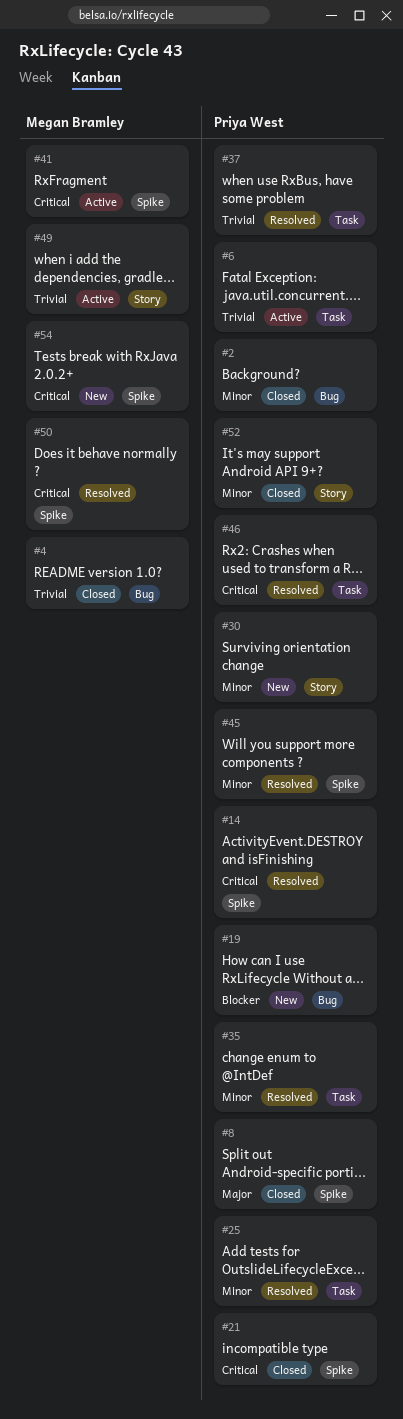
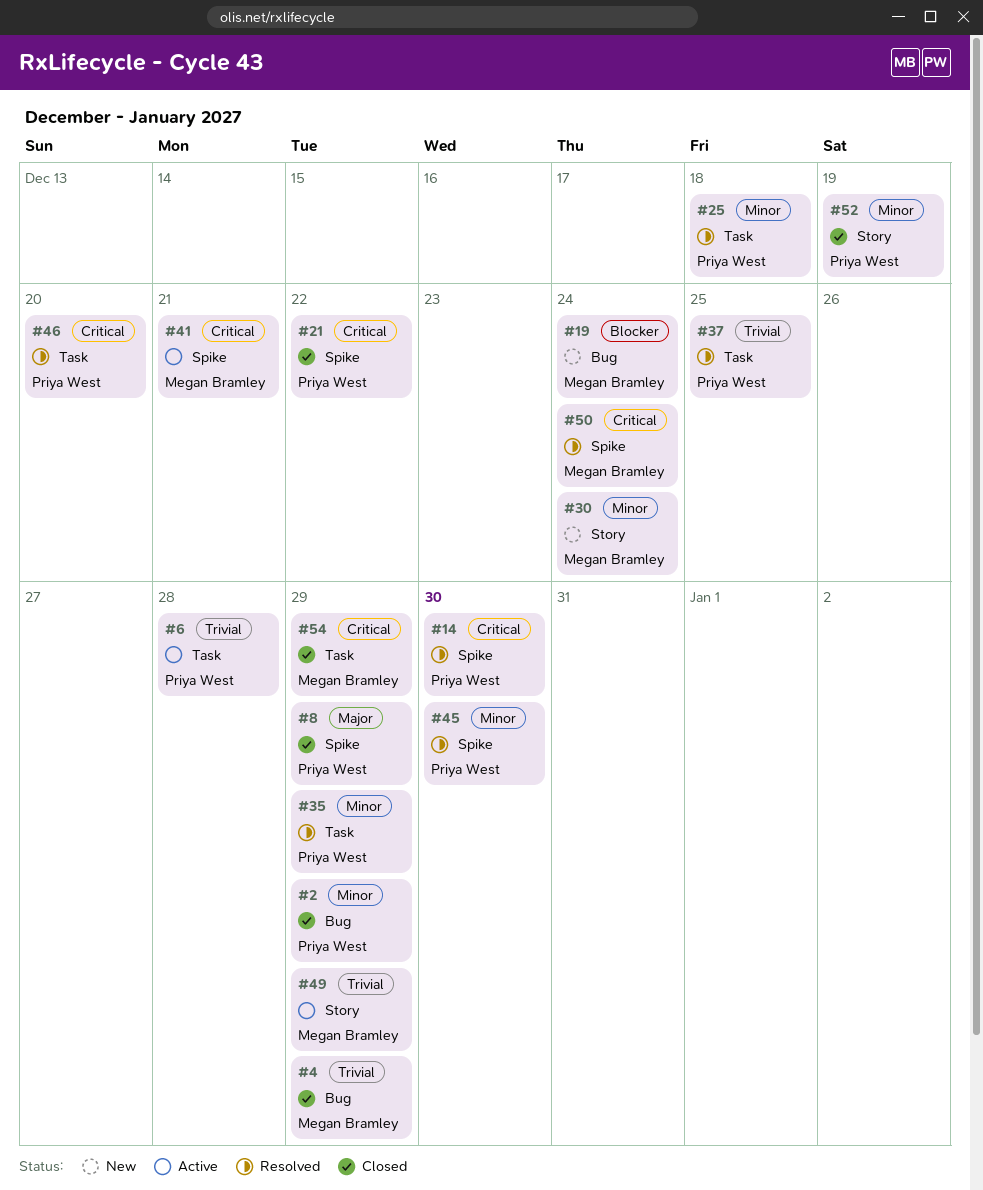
#19, owner: Priya West -> Megan Bramley
#30, owner: Priya West -> Megan Bramley
#54, status: New -> Closed
#54, label: Spike -> Task

